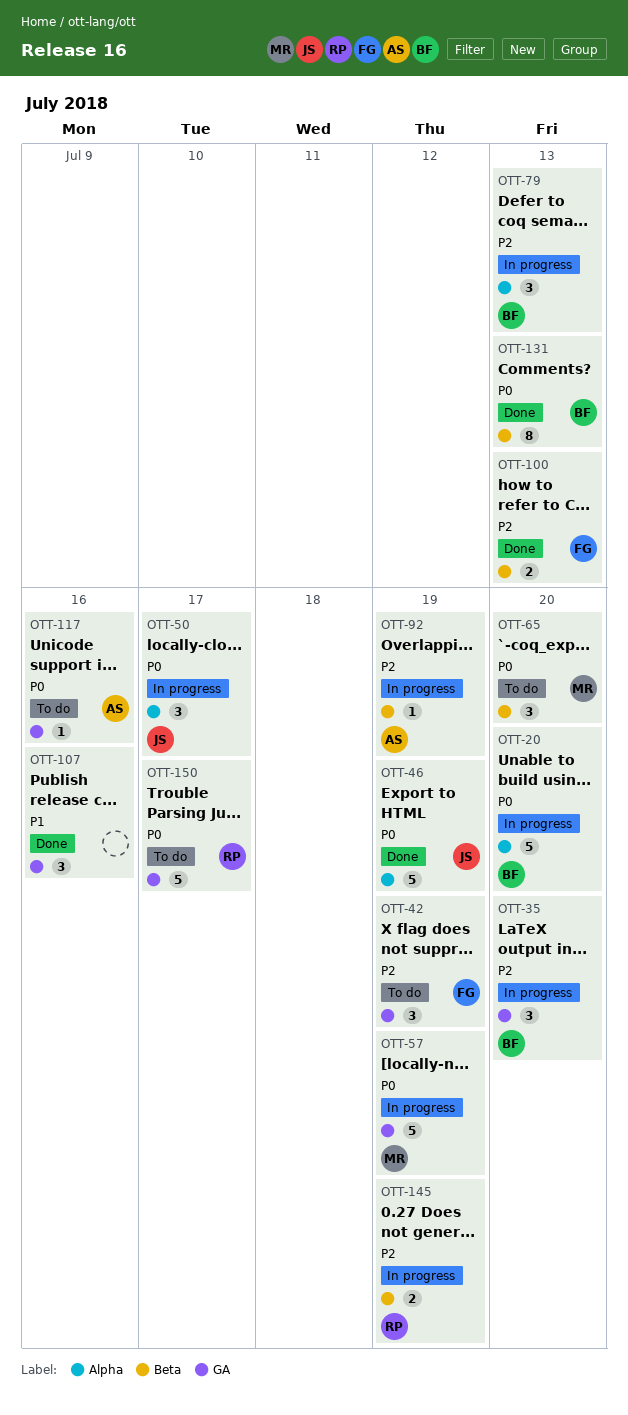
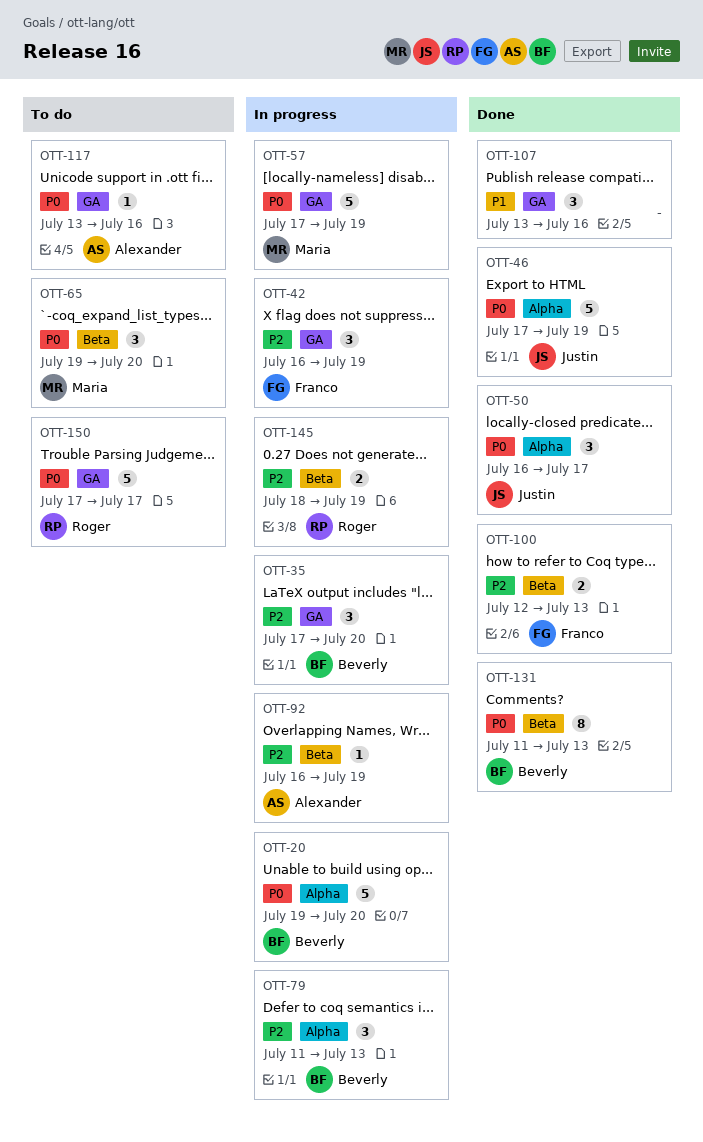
OTT-42, status: To do -> In progress
OTT-50, status: In progress -> Done

